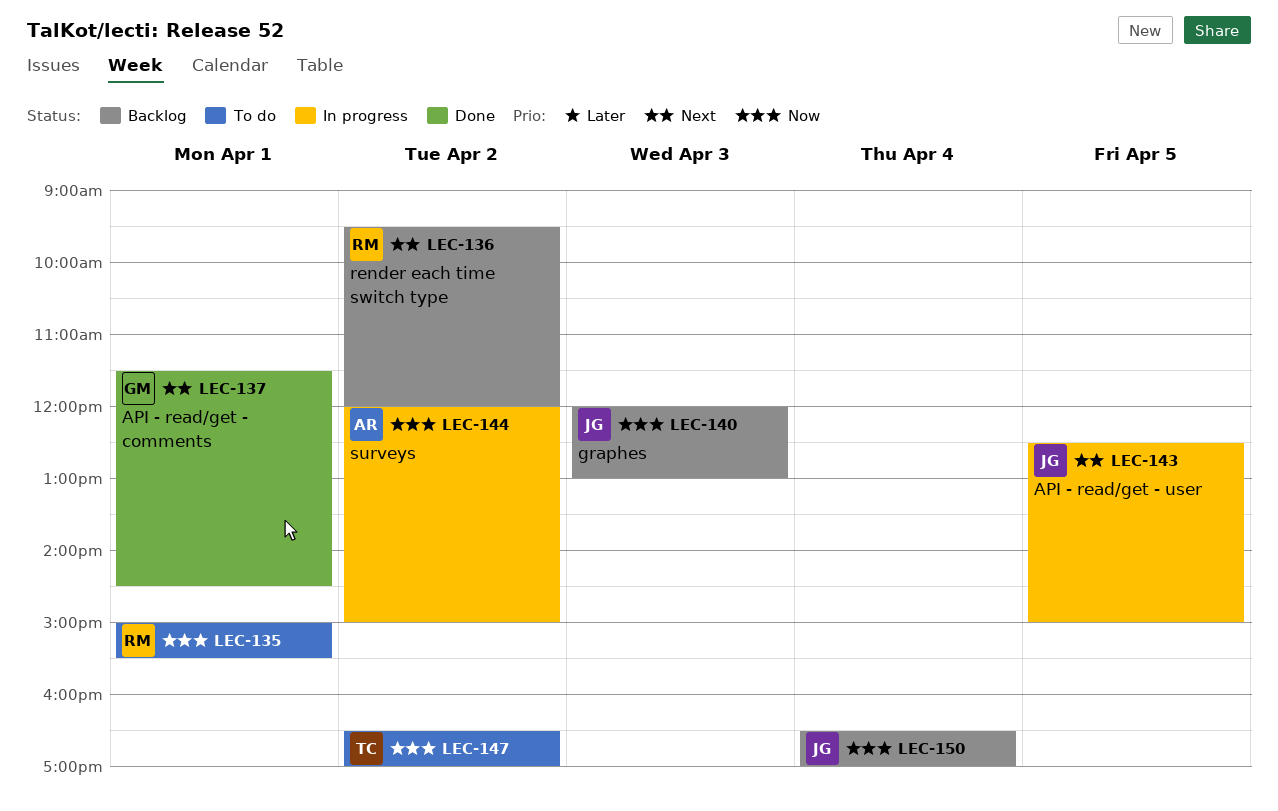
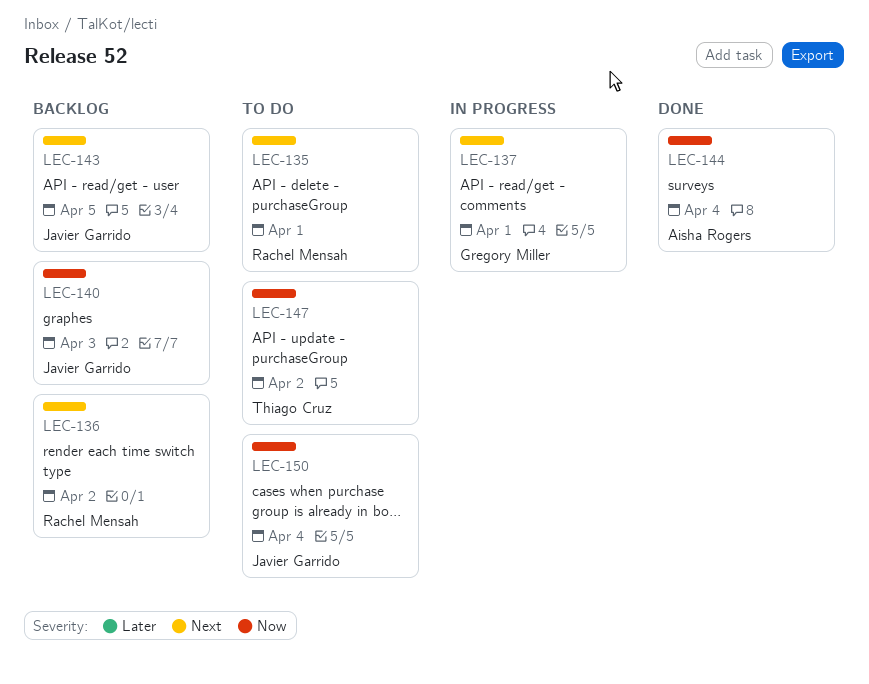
LEC-135, priority: Now -> Next
LEC-137, status: Done -> In progress
LEC-143, status: In progress -> Backlog
LEC-144, status: In progress -> Done
LEC-144, day: Apr 2 -> Apr 4
LEC-150, status: Backlog -> To do

